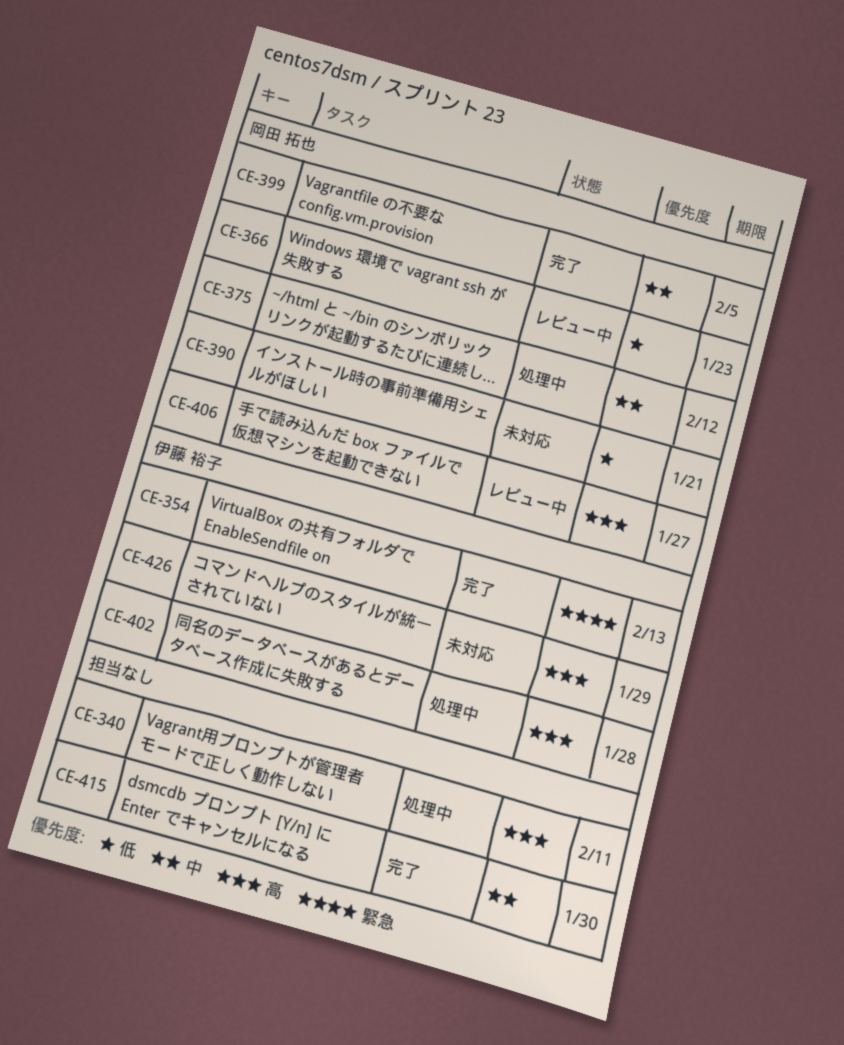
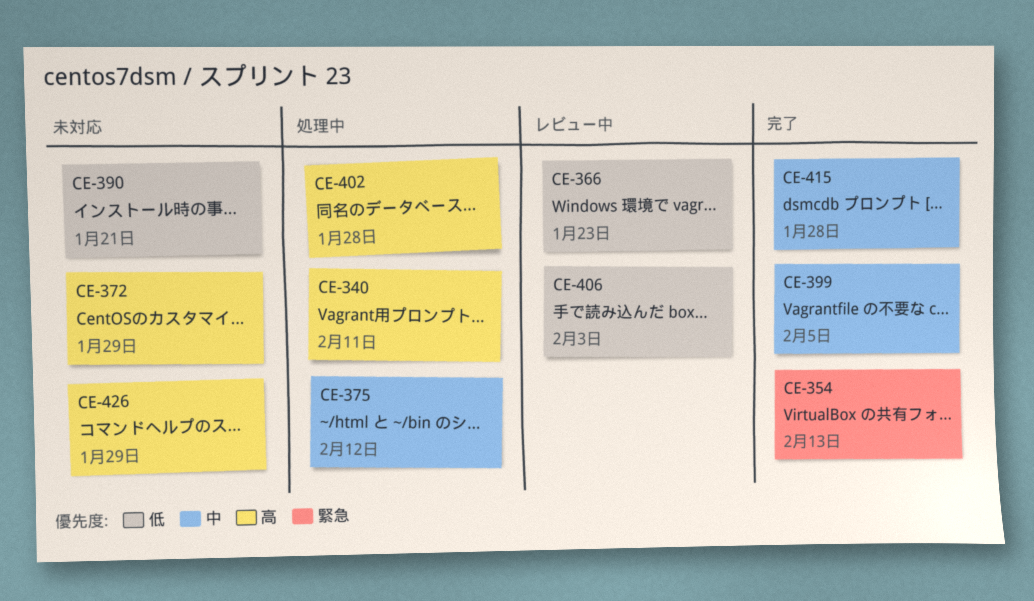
CE-372: none -> present
CE-406, priority: 高 -> 低
CE-406, due: Jan 27 -> Feb 3
CE-415, due: Jan 30 -> Jan 28

